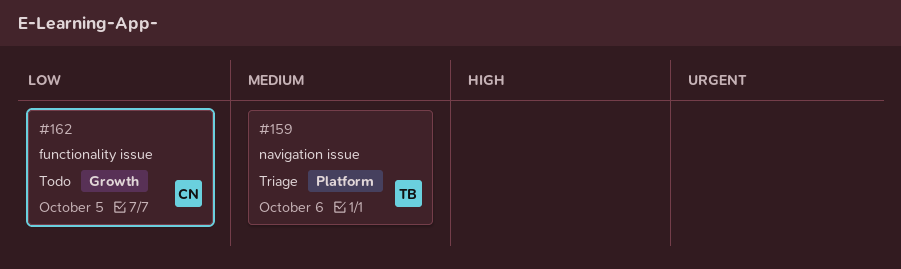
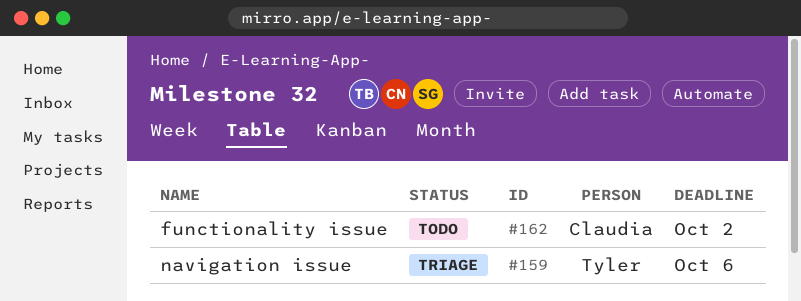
#162, due: Oct 5 -> Oct 2

